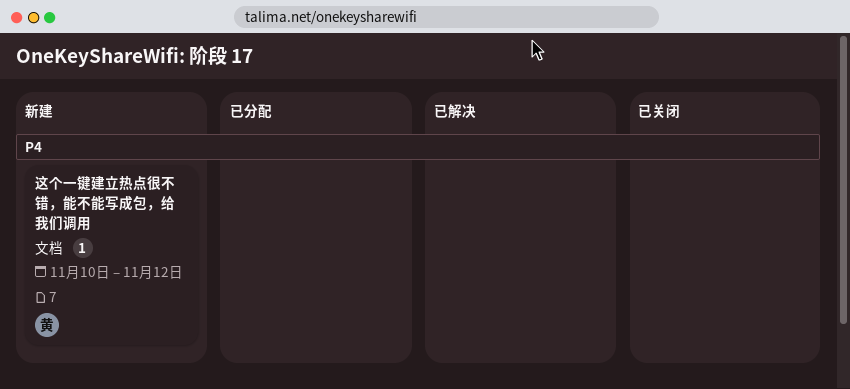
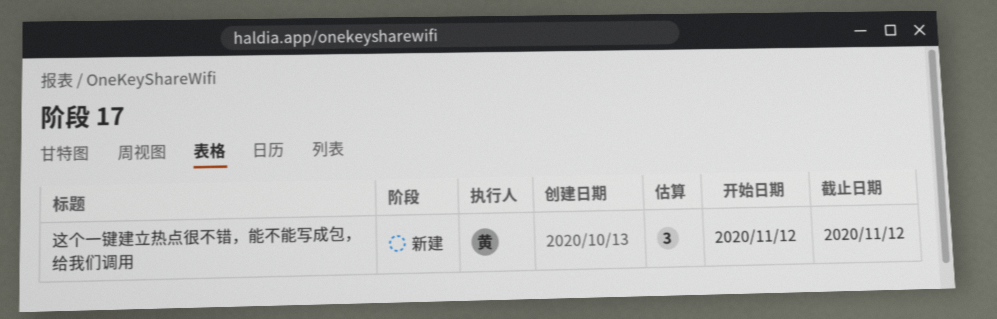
这个一键建立热点很不错，能不能写成包，给我们调用, estimate: 1 -> 3
这个一键建立热点很不错，能不能写成包，给我们调用, start: Nov 10 -> Nov 12

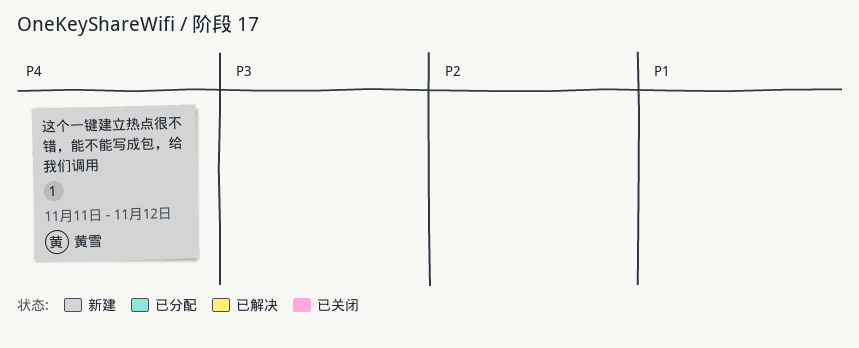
这个一键建立热点很不错，能不能写成包，给我们调用, estimate: 3 -> 1
这个一键建立热点很不错，能不能写成包，给我们调用, start: Nov 12 -> Nov 11

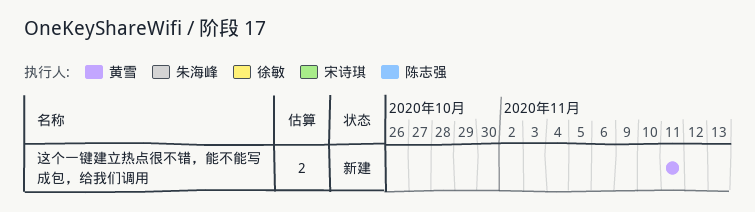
这个一键建立热点很不错，能不能写成包，给我们调用, estimate: 1 -> 2
这个一键建立热点很不错，能不能写成包，给我们调用, due: Nov 12 -> Nov 11

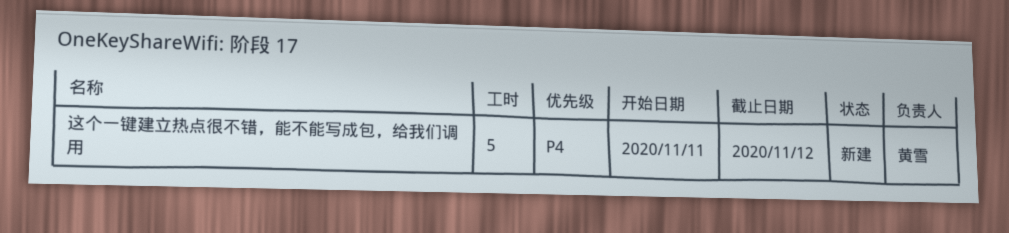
这个一键建立热点很不错，能不能写成包，给我们调用, estimate: 2 -> 5
这个一键建立热点很不错，能不能写成包，给我们调用, due: Nov 11 -> Nov 12

